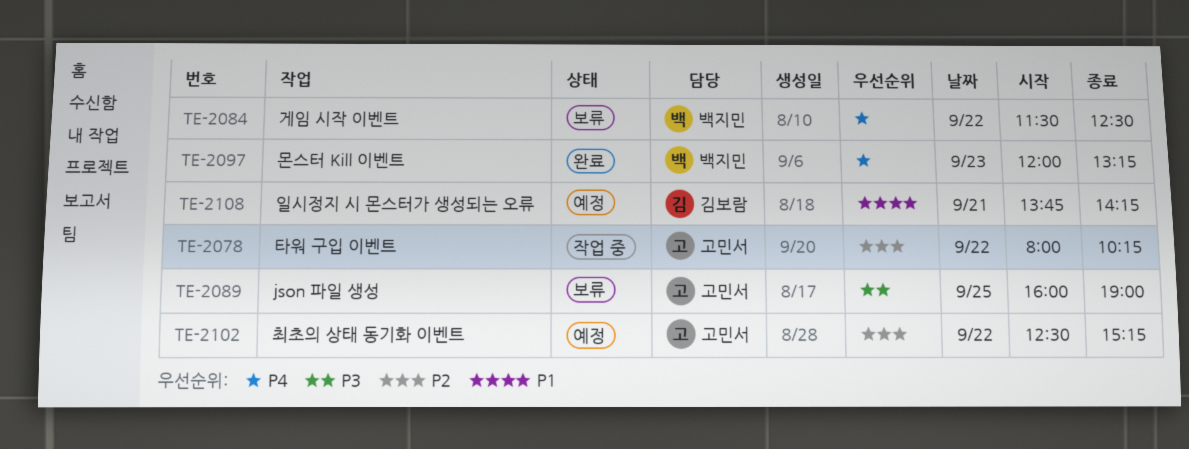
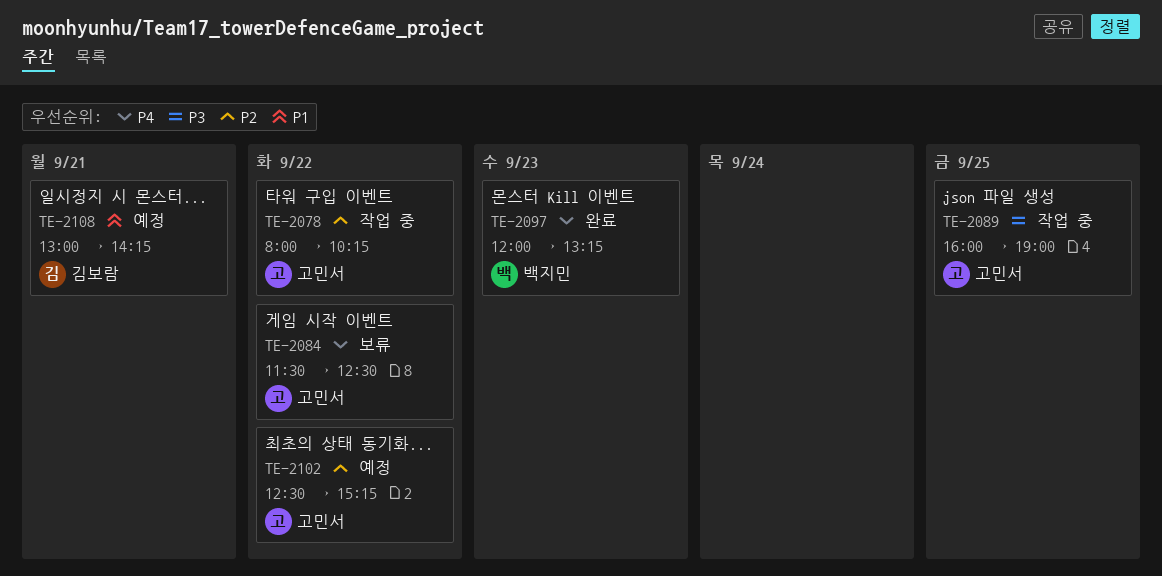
TE-2084, owner: 백지민 -> 고민서
TE-2089, status: 보류 -> 작업 중
TE-2108, begins: 13:45 -> 13:00

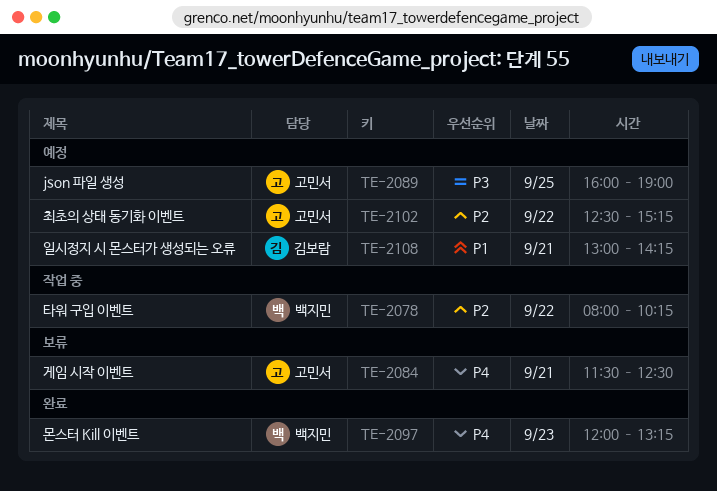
TE-2078, owner: 고민서 -> 백지민
TE-2084, day: Sep 22 -> Sep 21
TE-2089, status: 작업 중 -> 예정

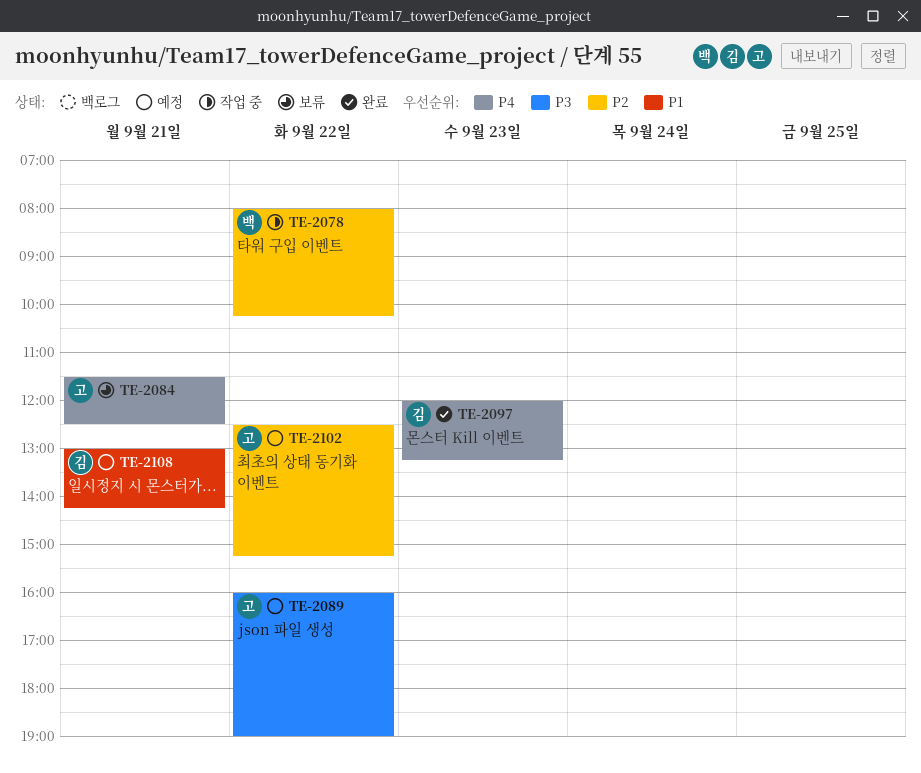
TE-2089, day: Sep 25 -> Sep 22
TE-2097, owner: 백지민 -> 김보람

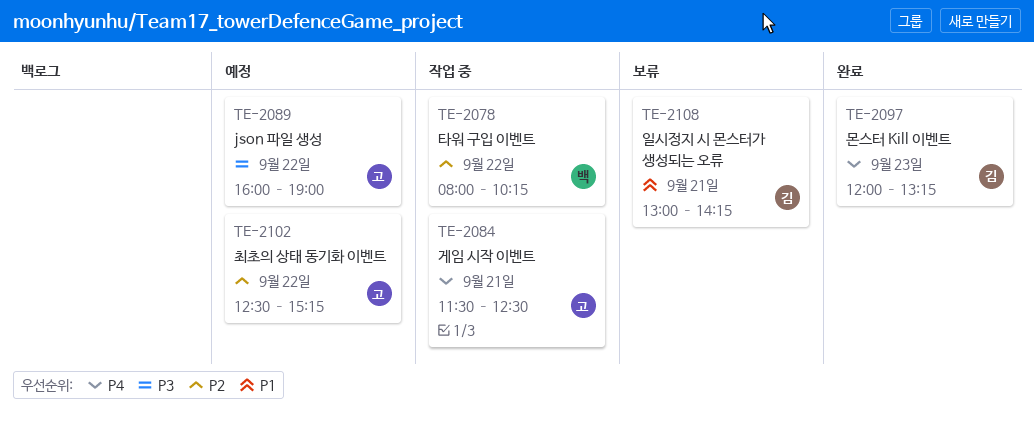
TE-2084, status: 보류 -> 작업 중
TE-2108, status: 예정 -> 보류

